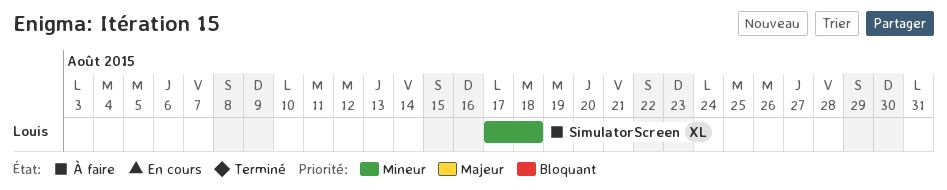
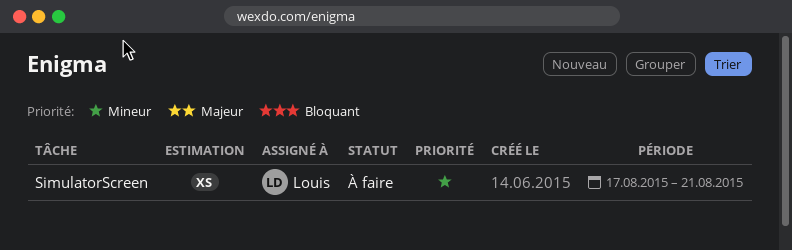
SimulatorScreen, estimate: XL -> XS
SimulatorScreen, due: Aug 18 -> Aug 21

